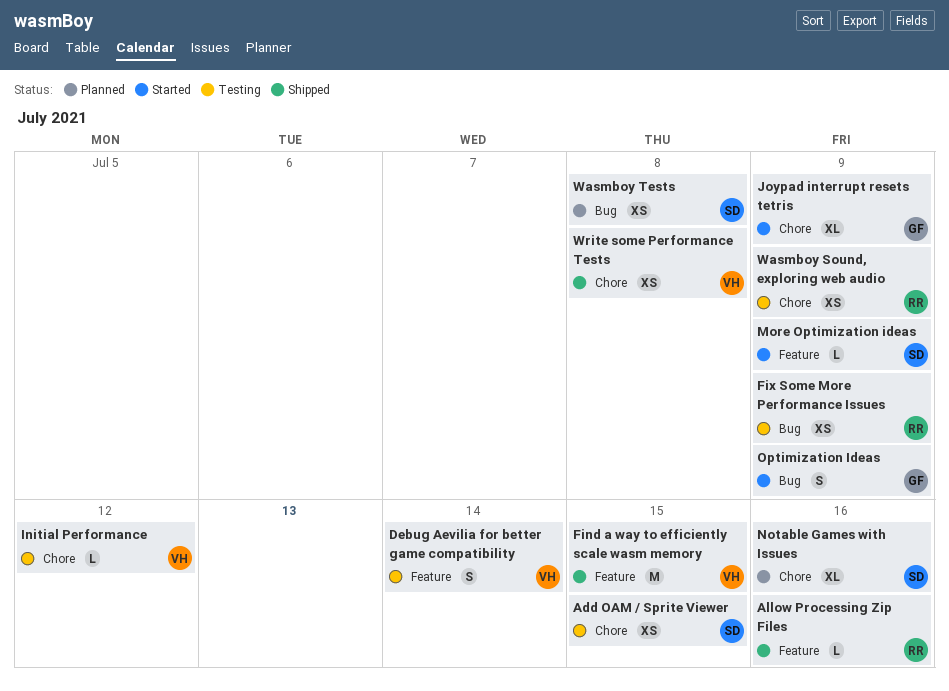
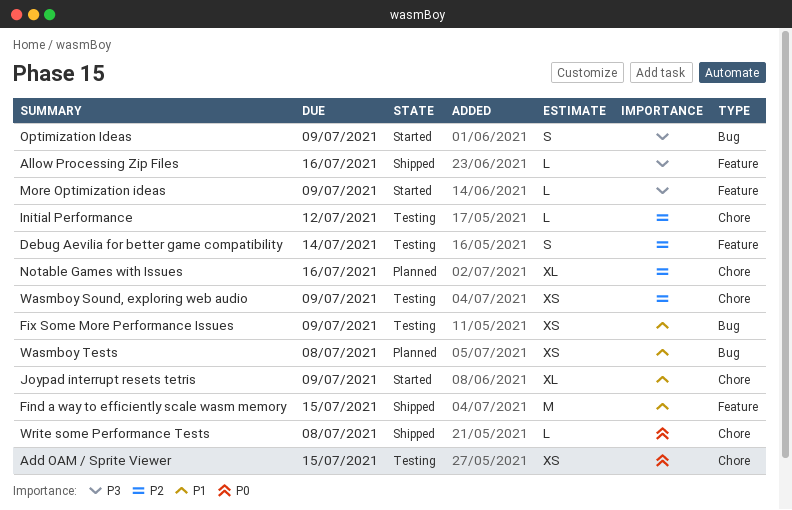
Write some Performance Tests, estimate: XS -> L

